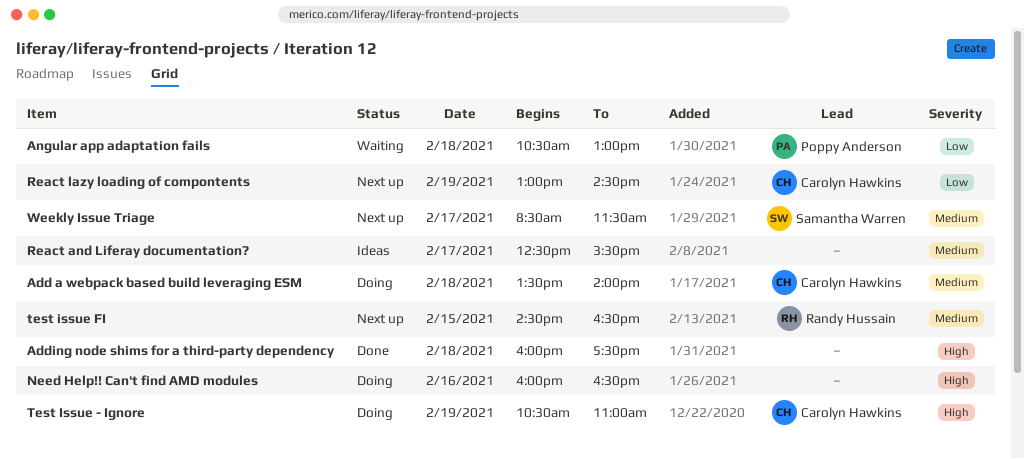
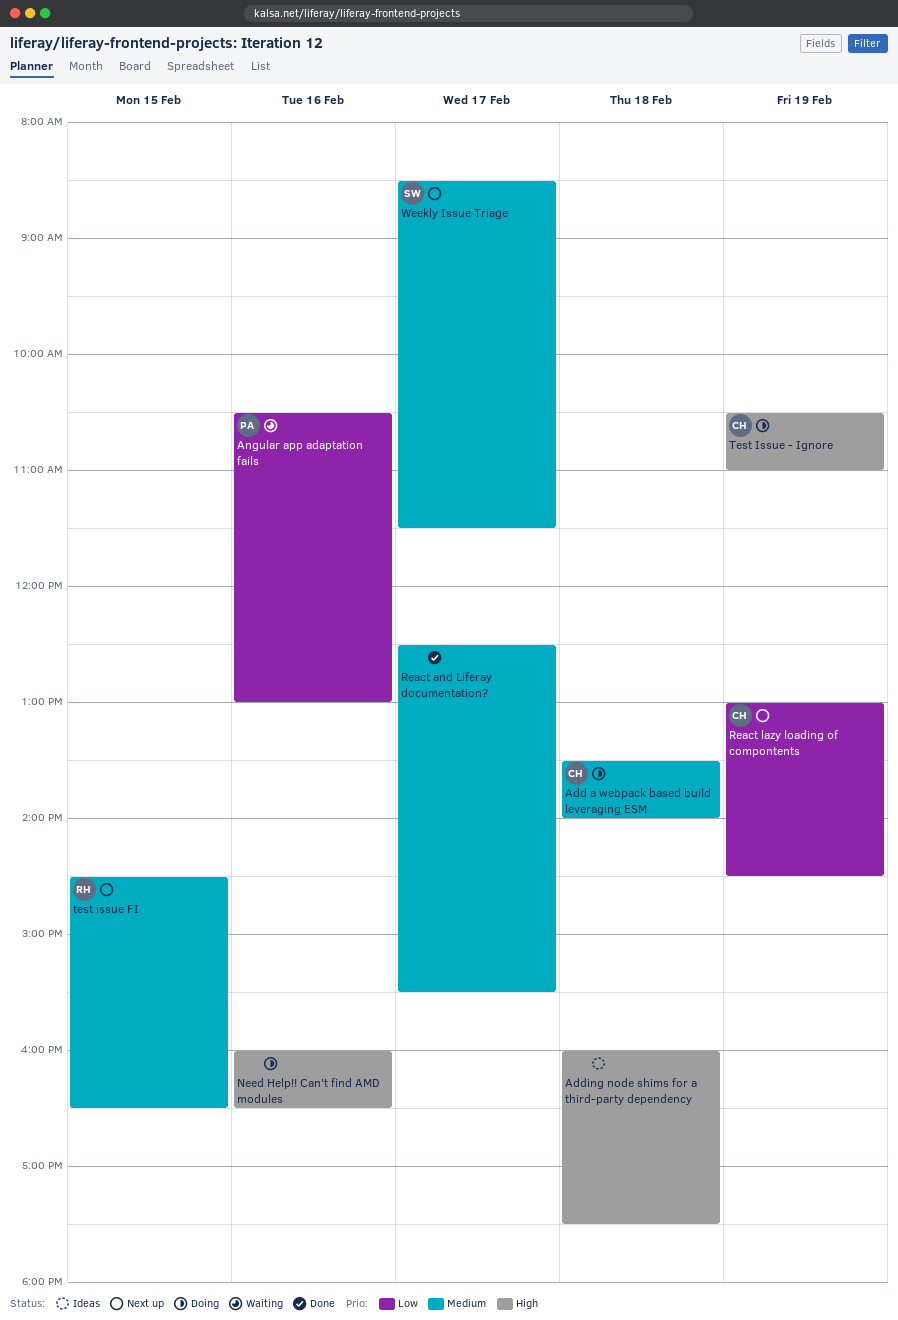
Adding node shims for a third-party dependency, status: Done -> Ideas
Angular app adaptation fails, day: Feb 18 -> Feb 16
React and Liferay documentation?, status: Ideas -> Done

